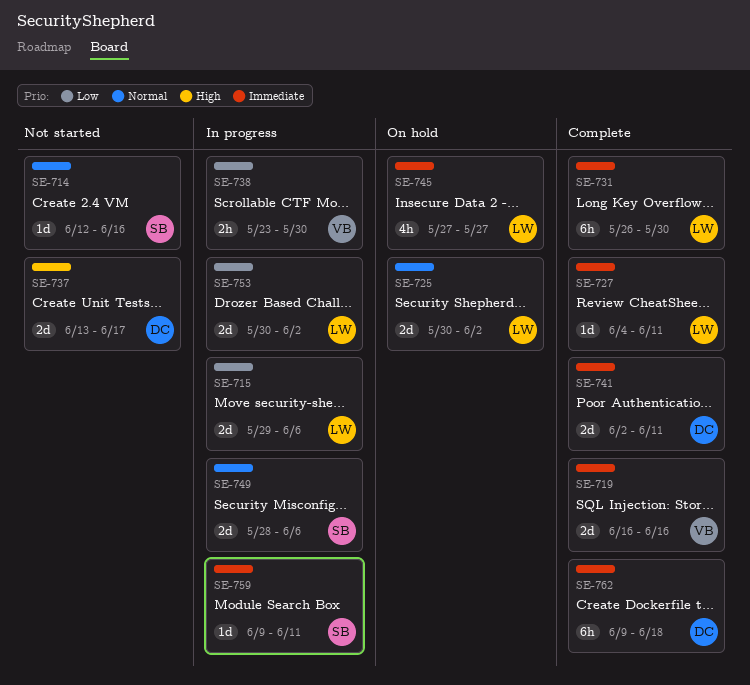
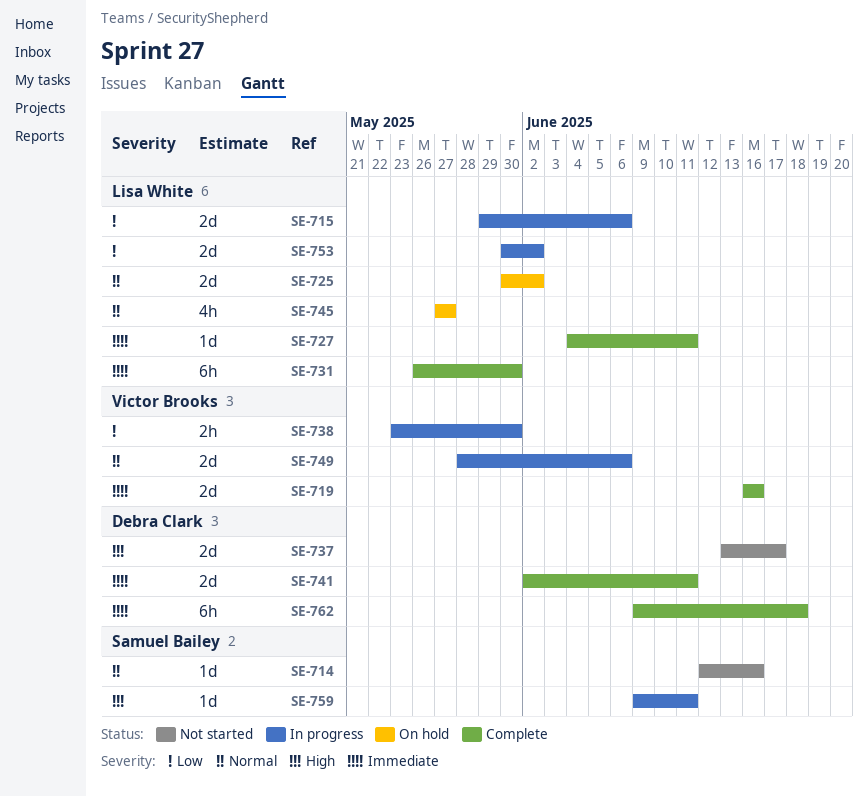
SE-745, priority: Immediate -> Normal
SE-749, owner: Samuel Bailey -> Victor Brooks
SE-759, priority: Immediate -> High

